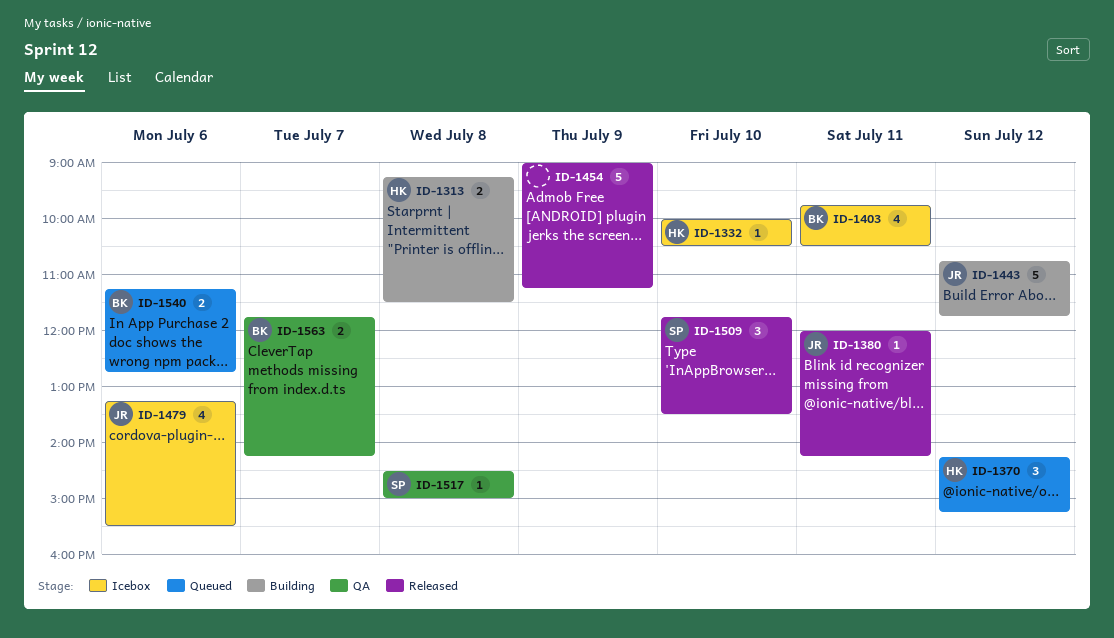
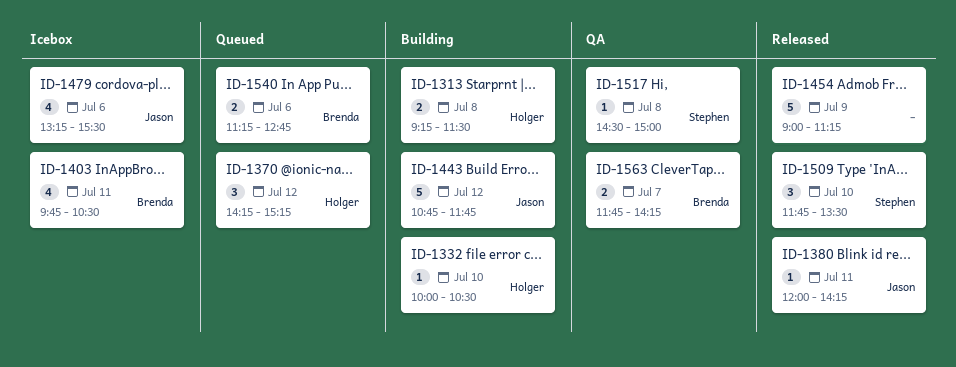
ID-1332, status: Icebox -> Building

